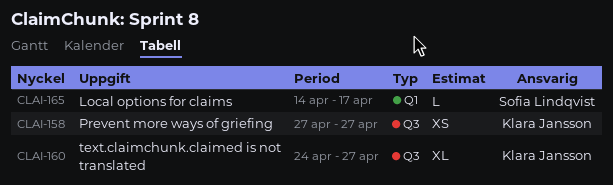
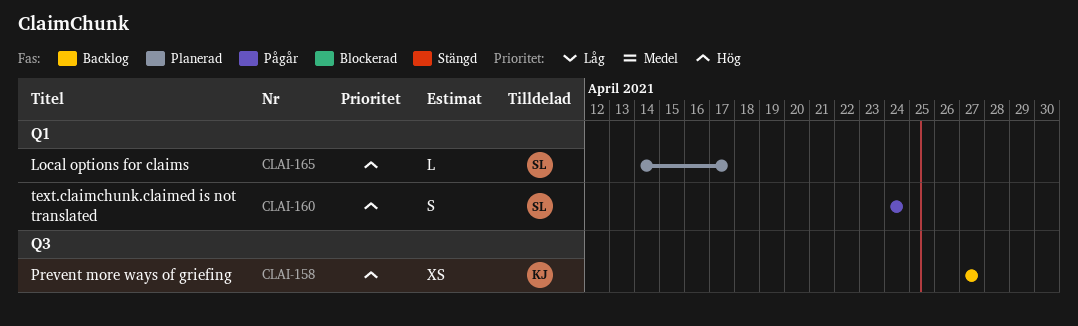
CLAI-160, owner: Klara Jansson -> Sofia Lindqvist
CLAI-160, label: Q3 -> Q1
CLAI-160, estimate: XL -> S
CLAI-160, due: Apr 27 -> Apr 24

